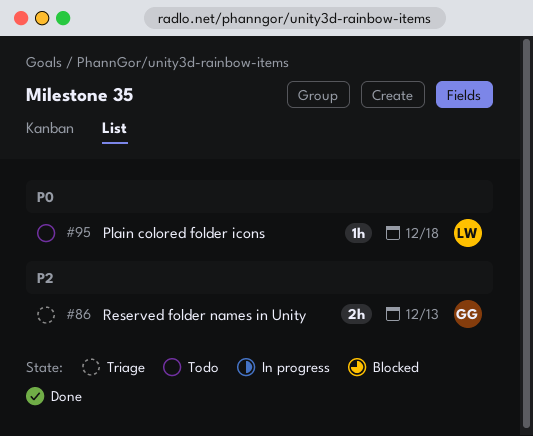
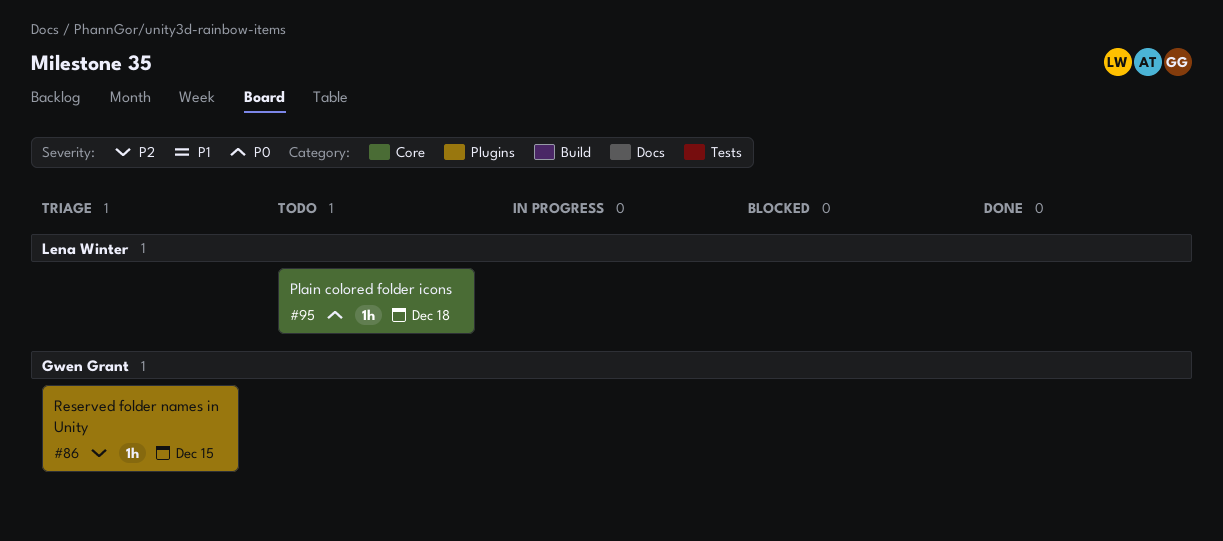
#86, estimate: 2h -> 1h
#86, due: Dec 13 -> Dec 15

